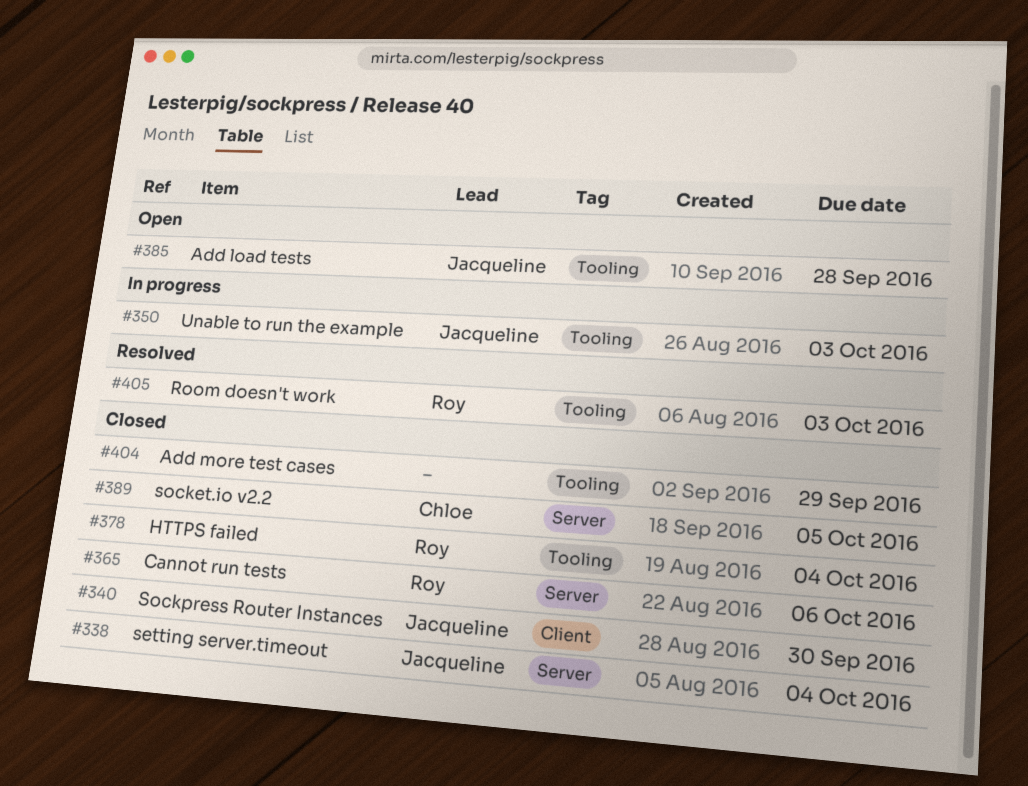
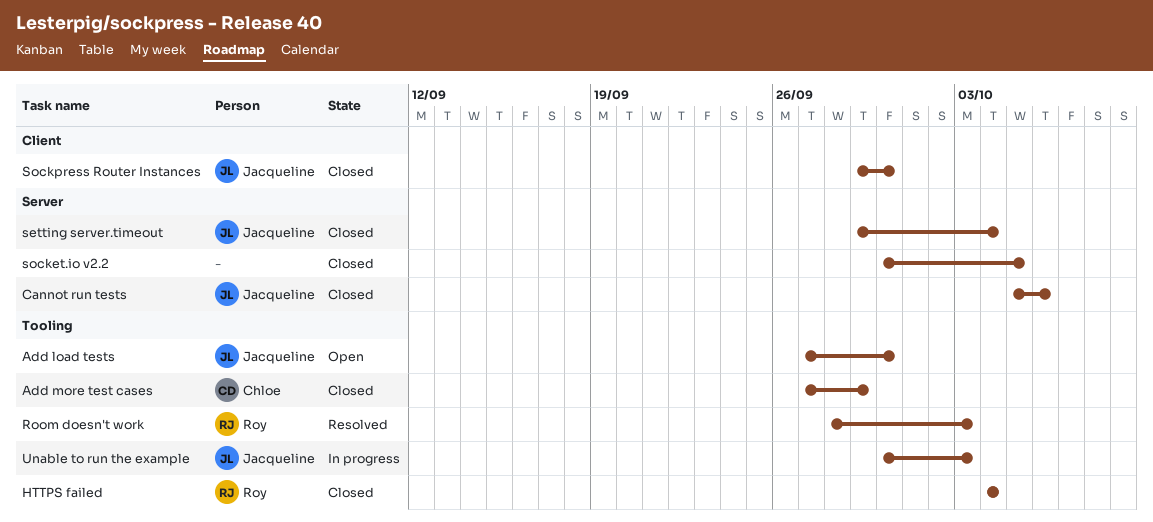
Add load tests, due: Sep 28 -> Sep 30
Add more test cases, owner: none -> Chloe
Cannot run tests, owner: Roy -> Jacqueline
socket.io v2.2, owner: Chloe -> none

